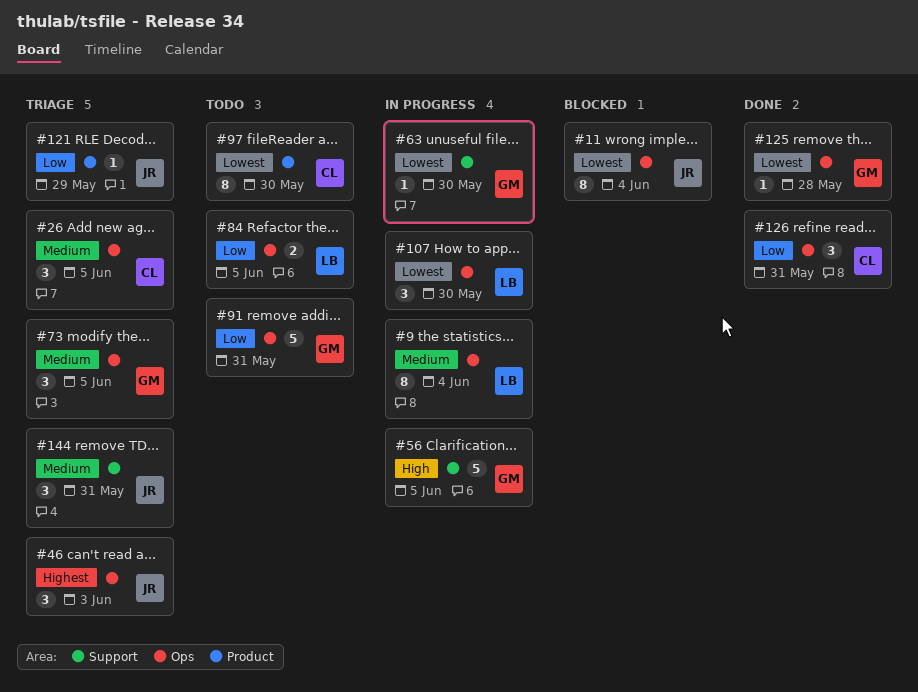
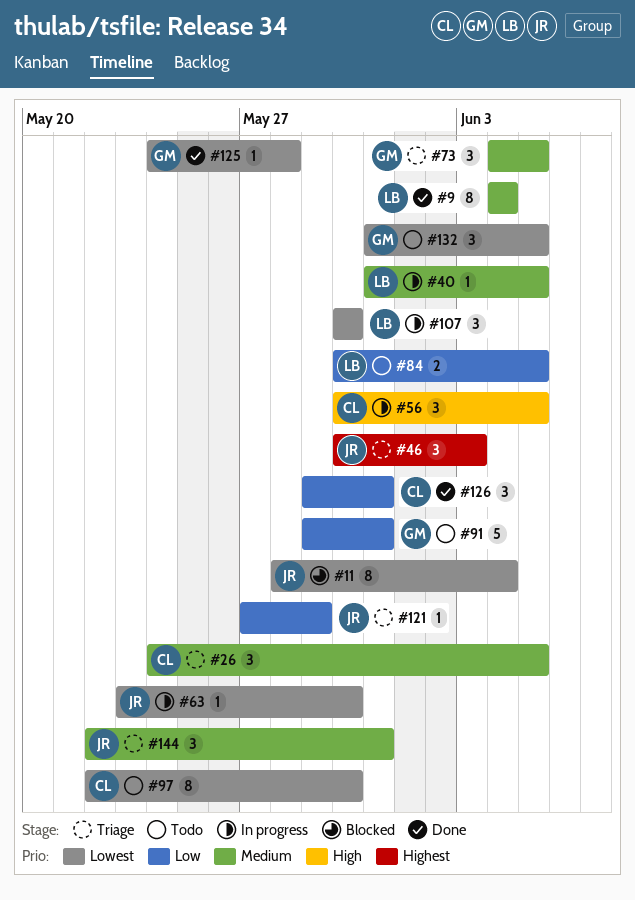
#9, status: In progress -> Done
#40: none -> present
#56, owner: GM -> CL
#56, estimate: 5 -> 3
#63, owner: GM -> JR
#132: none -> present

